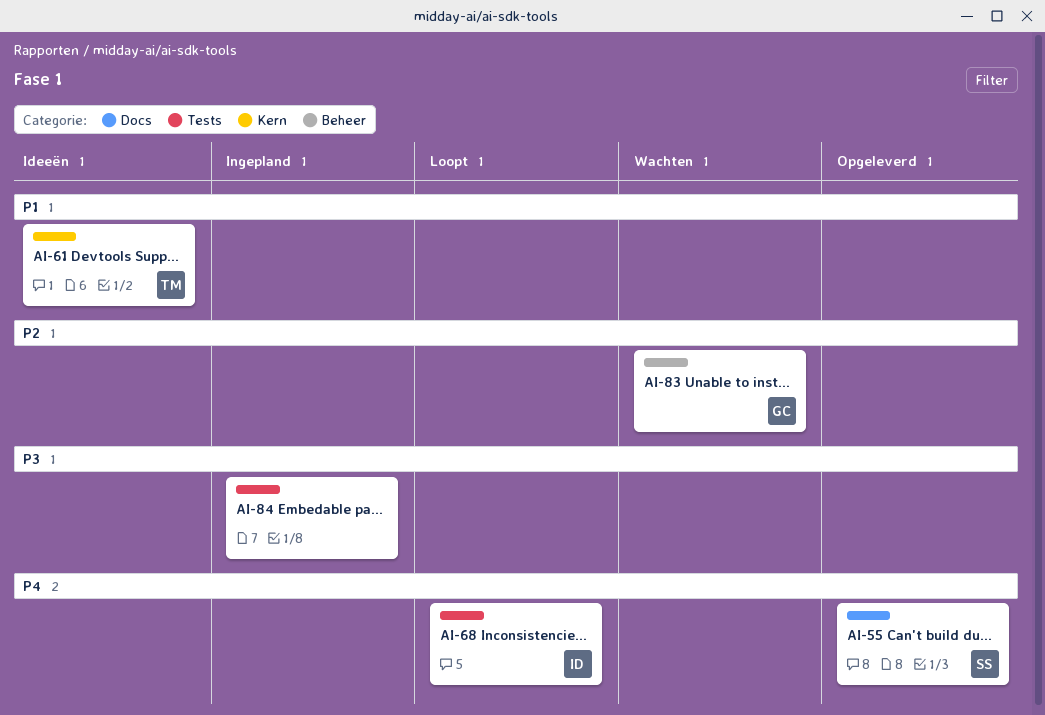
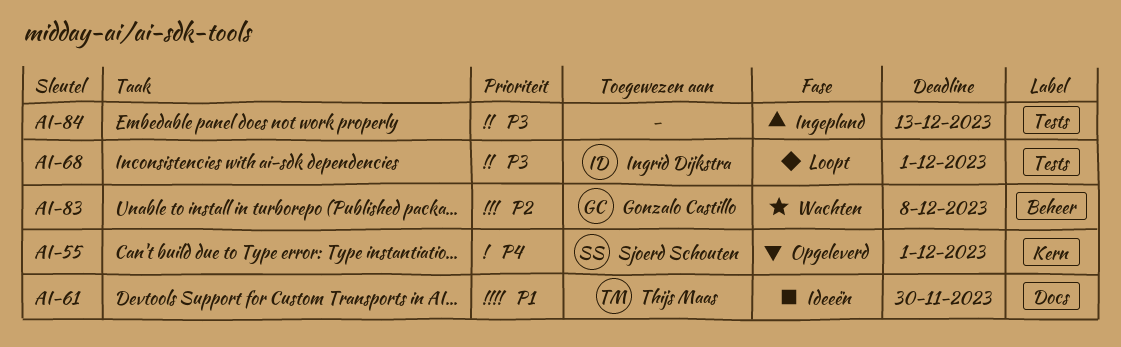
AI-55, label: Docs -> Kern
AI-61, label: Kern -> Docs
AI-68, priority: P4 -> P3

